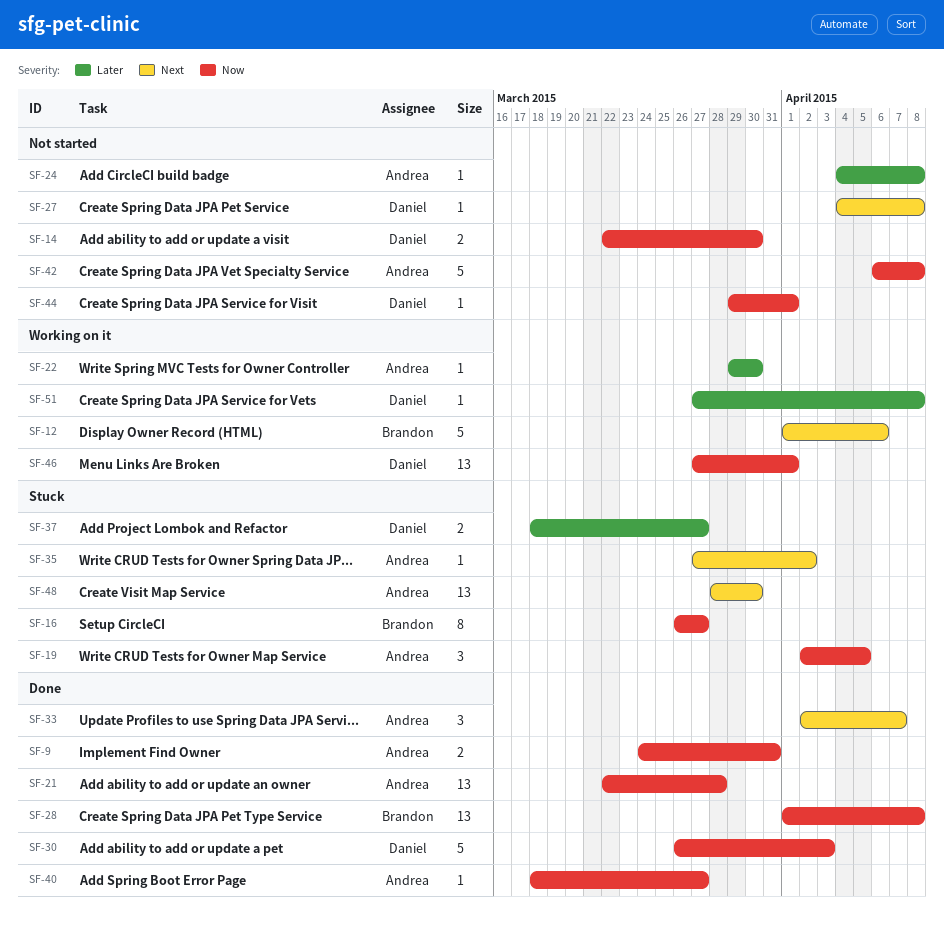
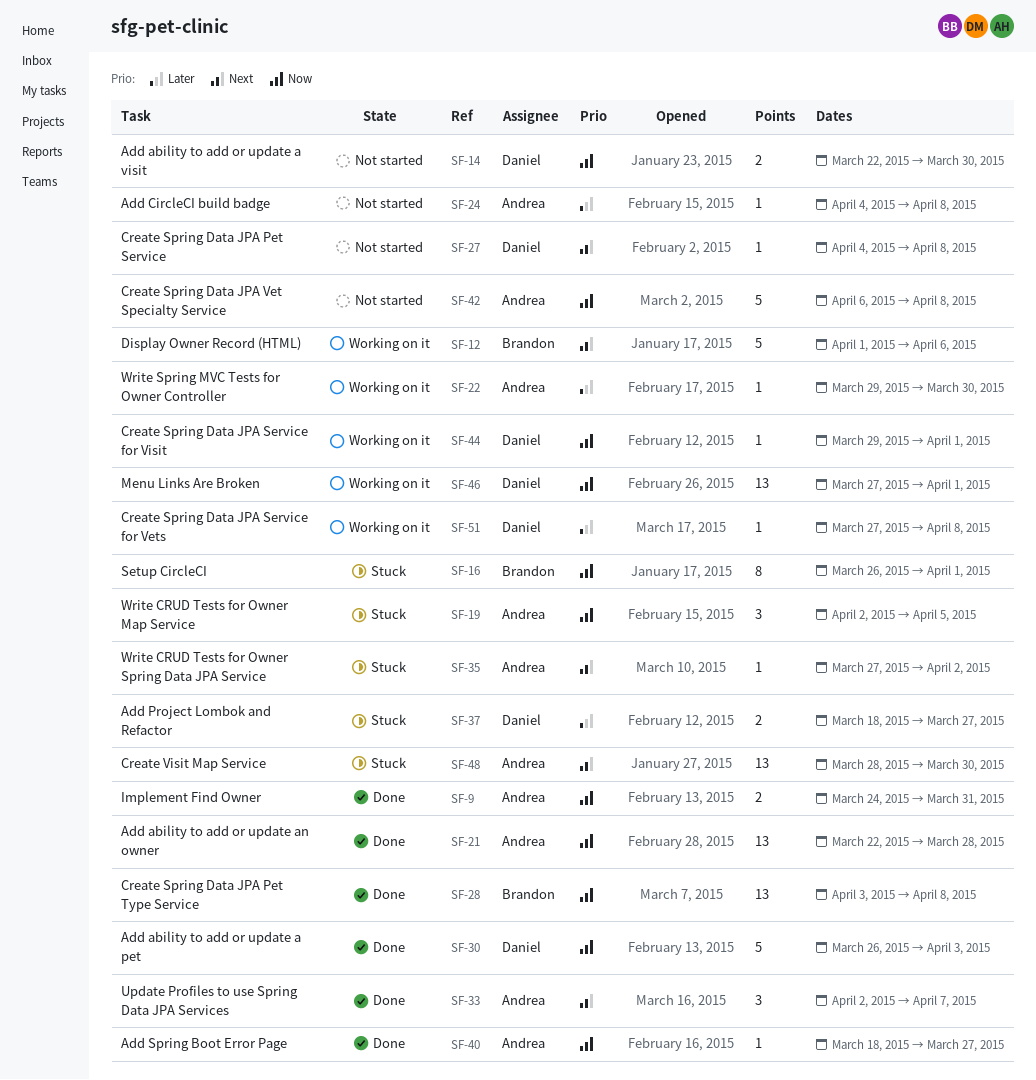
SF-16, due: Mar 27 -> Apr 1
SF-28, start: Apr 1 -> Apr 3
SF-44, status: Not started -> Working on it

